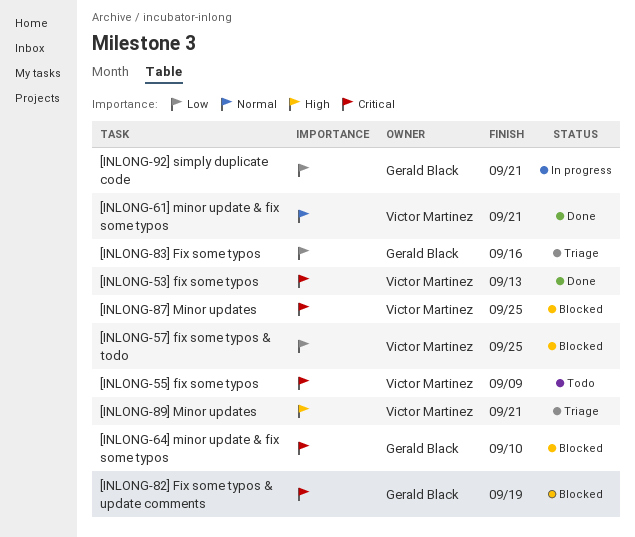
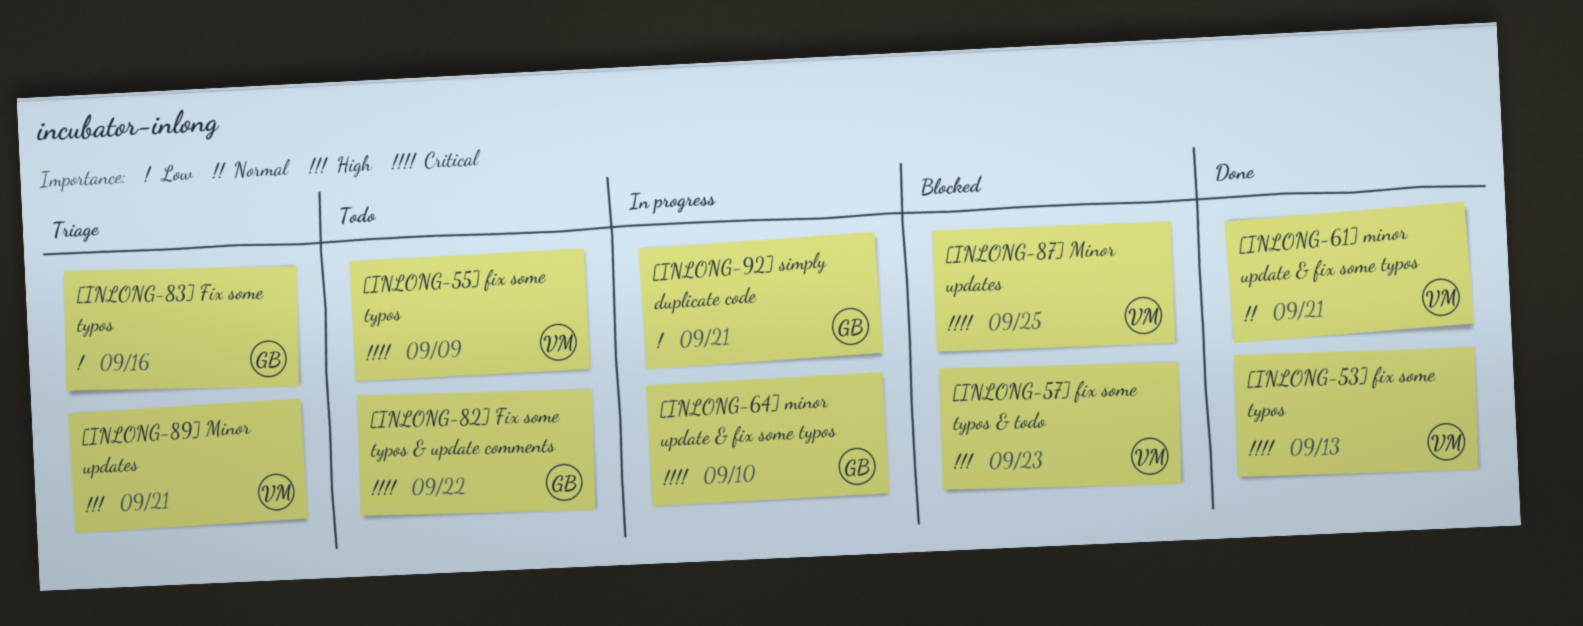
[INLONG-57] fix some typos & todo, priority: Low -> High
[INLONG-57] fix some typos & todo, due: Sep 25 -> Sep 23
[INLONG-64] minor update & fix some typos, status: Blocked -> In progress
[INLONG-82] Fix some typos & update comments, status: Blocked -> Todo
[INLONG-82] Fix some typos & update comments, due: Sep 19 -> Sep 22

